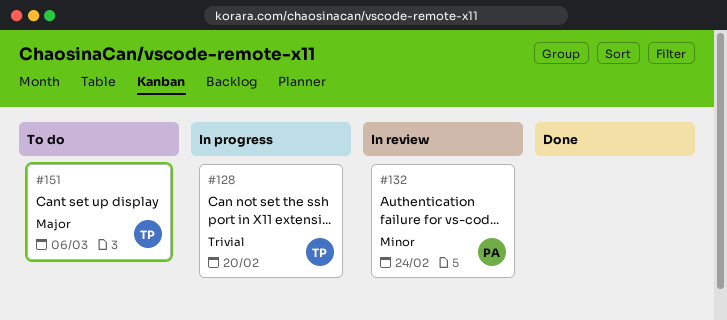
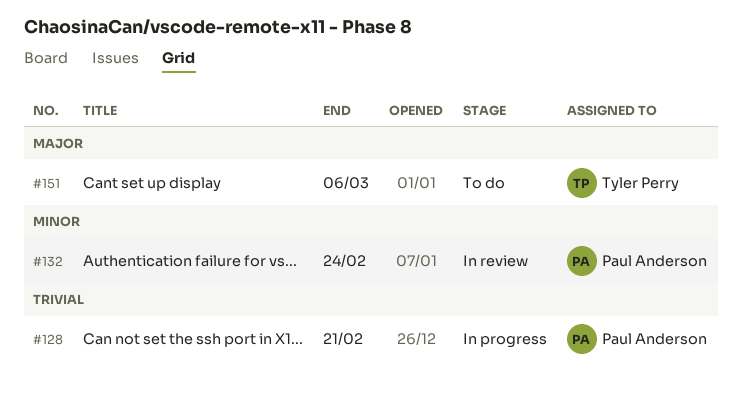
#128, owner: Tyler Perry -> Paul Anderson
#128, due: Feb 20 -> Feb 21

